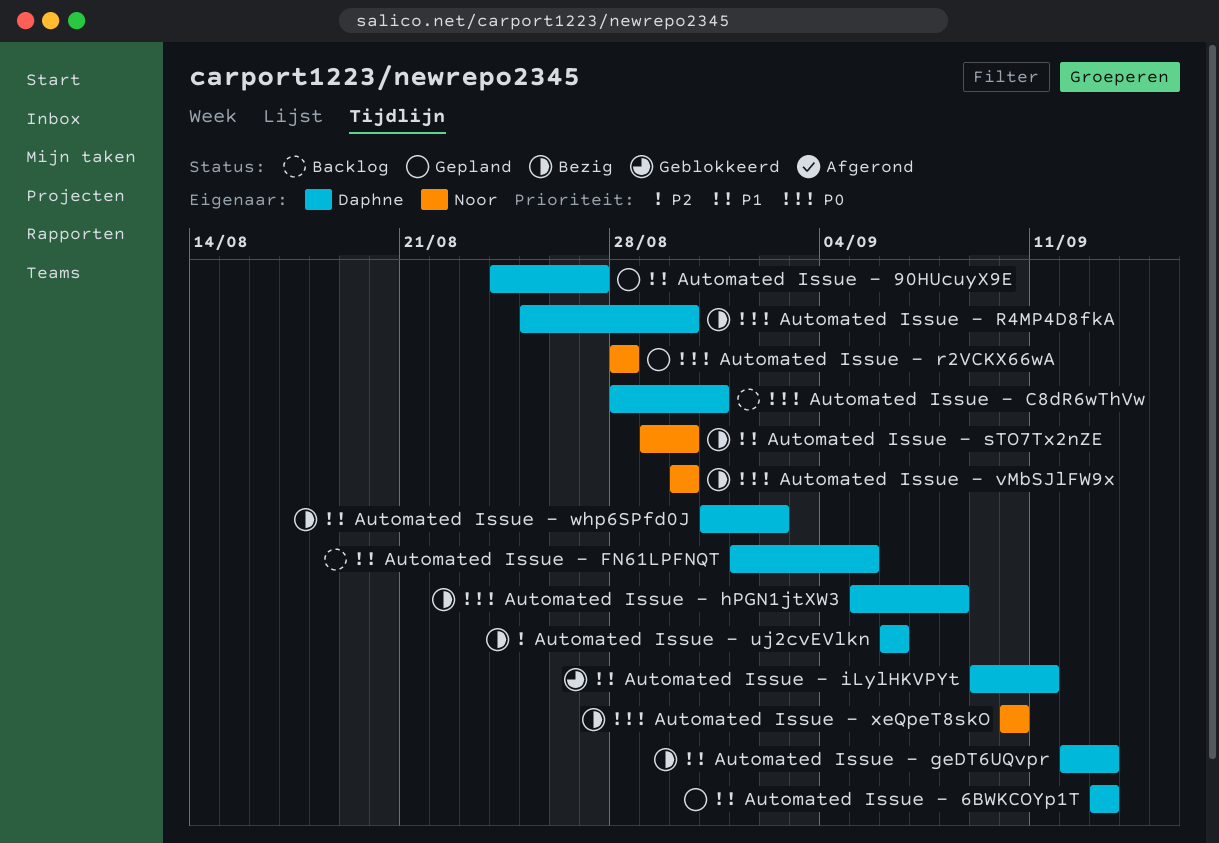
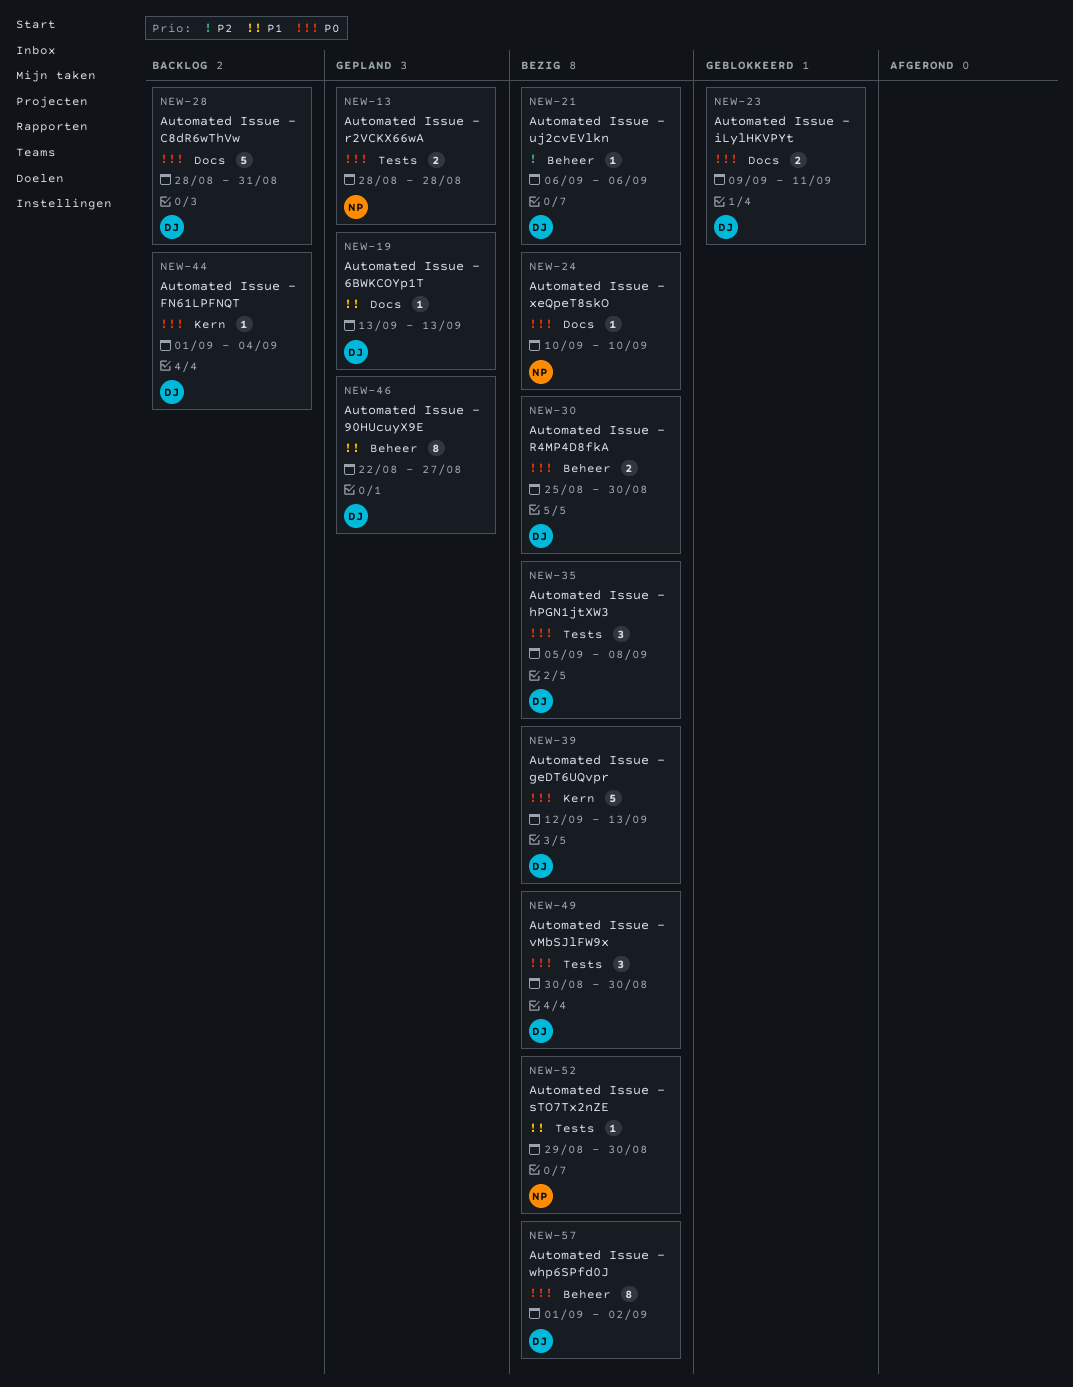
Automated Issue - 90HUcuyX9E, start: Aug 24 -> Aug 22
Automated Issue - FN61LPFNQT, priority: P1 -> P0
Automated Issue - FN61LPFNQT, due: Sep 5 -> Sep 4
Automated Issue - geDT6UQvpr, priority: P1 -> P0
Automated Issue - iLylHKVPYt, priority: P1 -> P0
Automated Issue - vMbSJlFW9x, owner: Noor -> Daphne
Automated Issue - whp6SPfd0J, priority: P1 -> P0
Automated Issue - whp6SPfd0J, start: Aug 31 -> Sep 1

